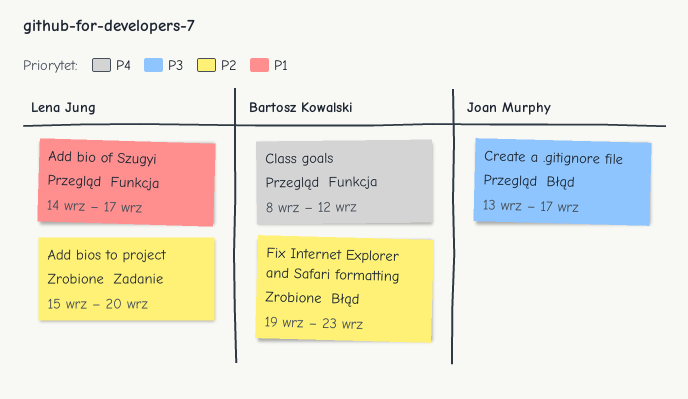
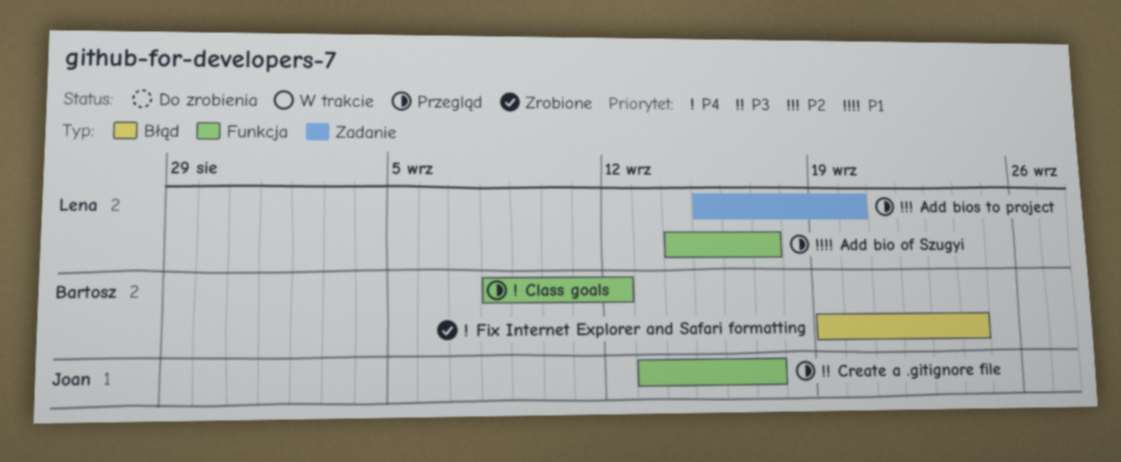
Add bios to project, status: Zrobione -> Przegląd
Create a .gitignore file, label: Błąd -> Funkcja
Fix Internet Explorer and Safari formatting, priority: P2 -> P4
Fix Internet Explorer and Safari formatting, due: Sep 23 -> Sep 24

